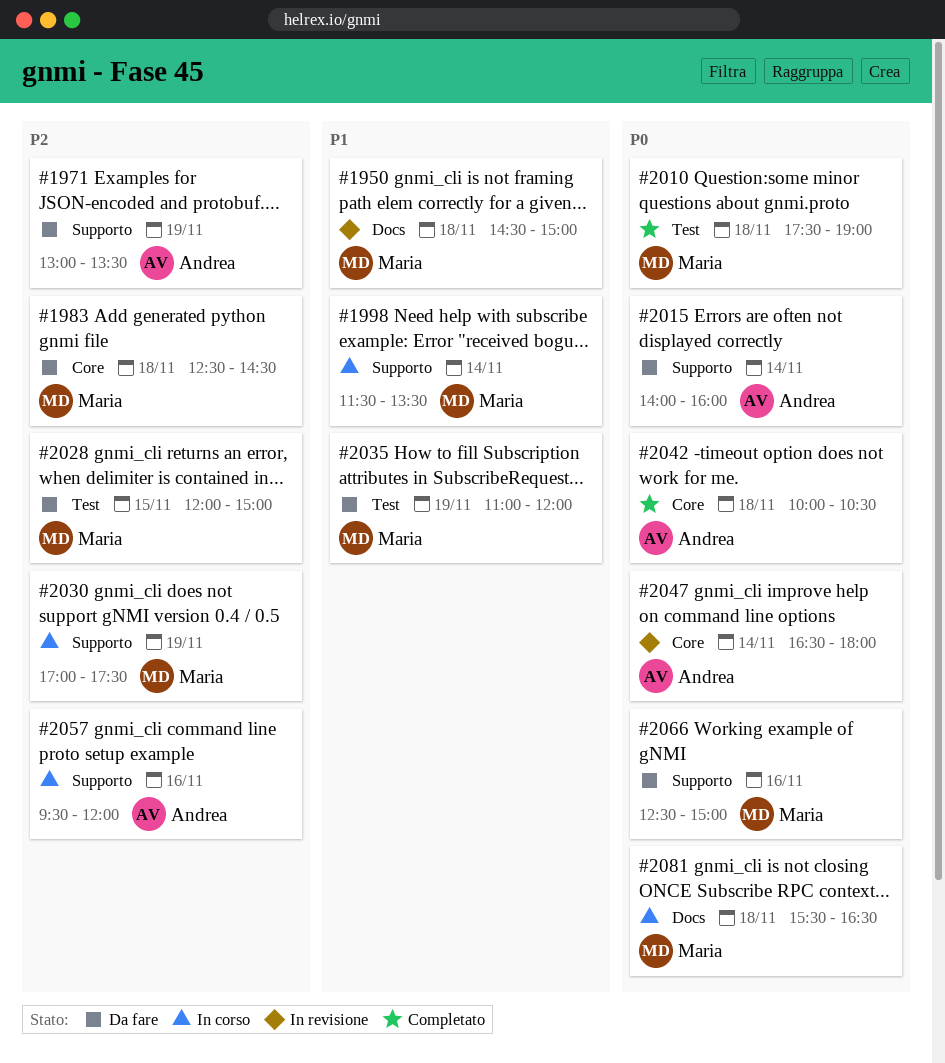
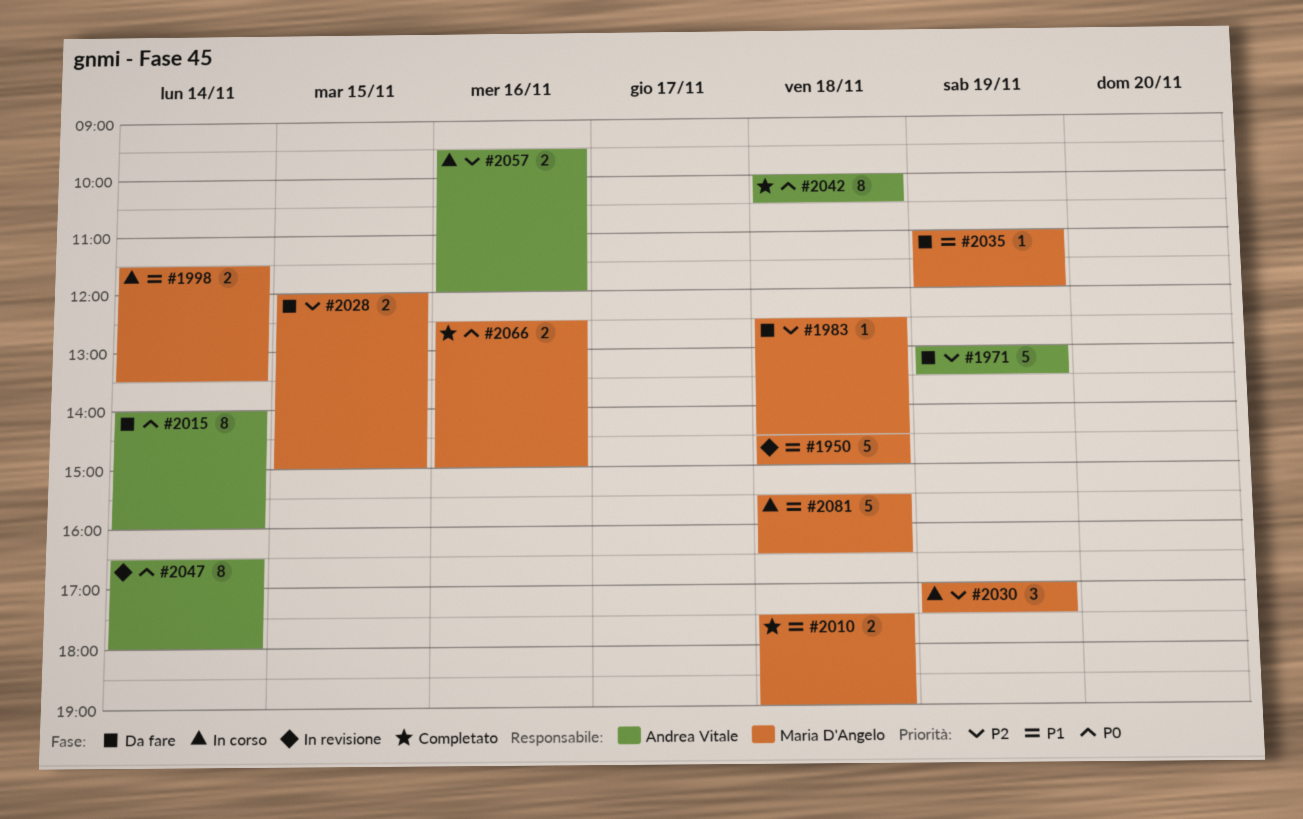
#2010, priority: P0 -> P1
#2066, status: Da fare -> Completato
#2081, priority: P0 -> P1

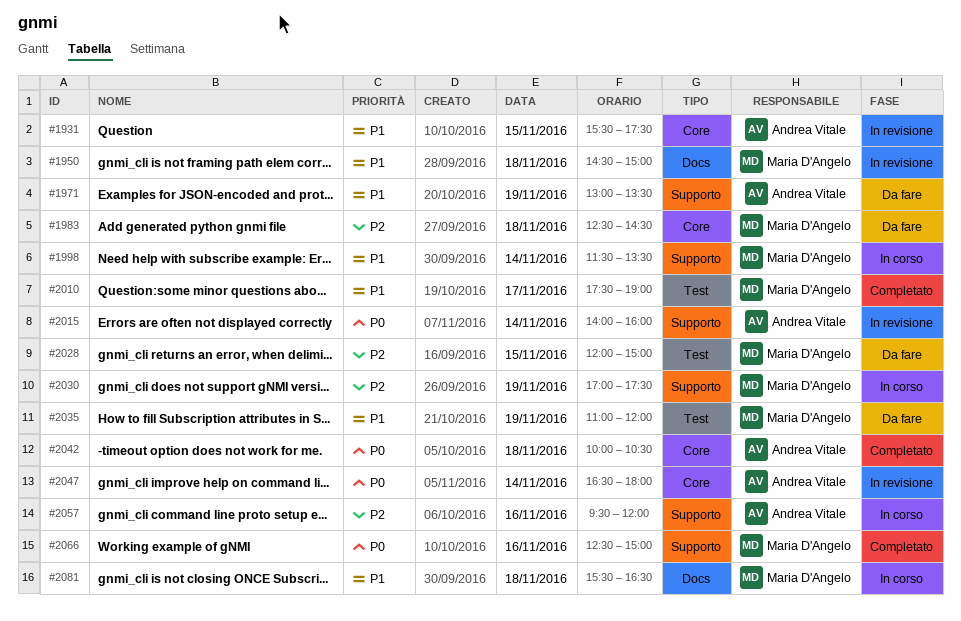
#1931: none -> present
#1971, priority: P2 -> P1
#2010, day: Nov 18 -> Nov 17
#2015, status: Da fare -> In revisione

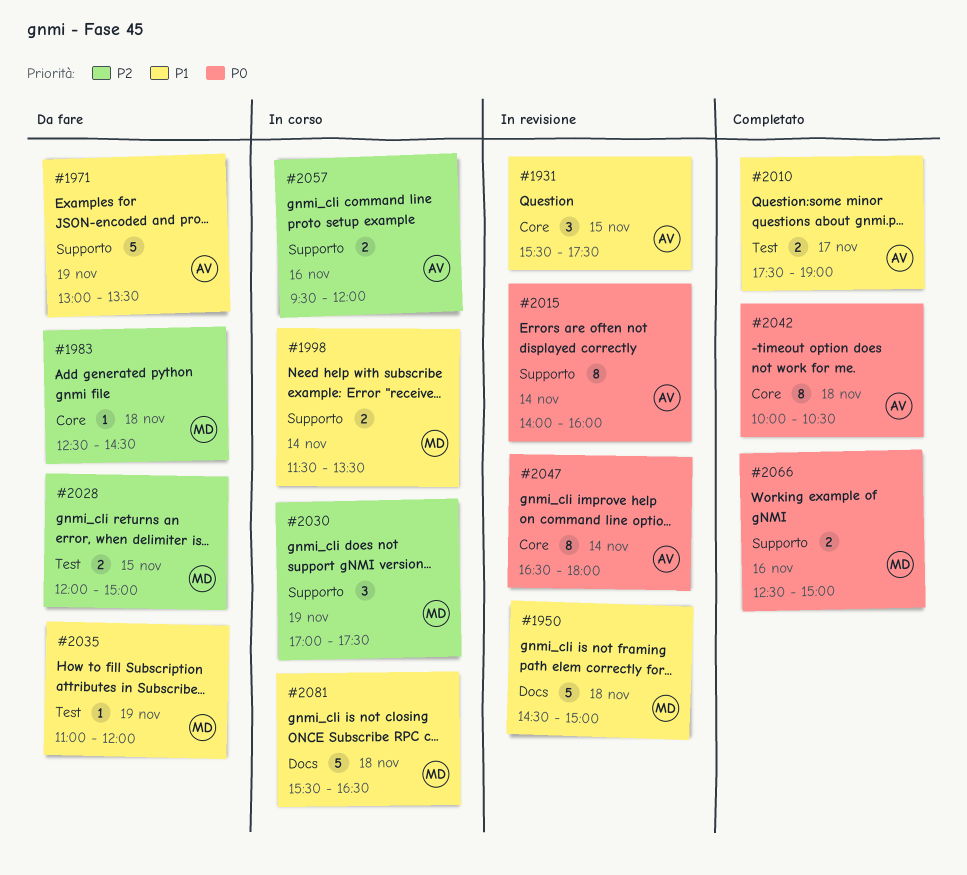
#2010, owner: Maria D'Angelo -> Andrea Vitale

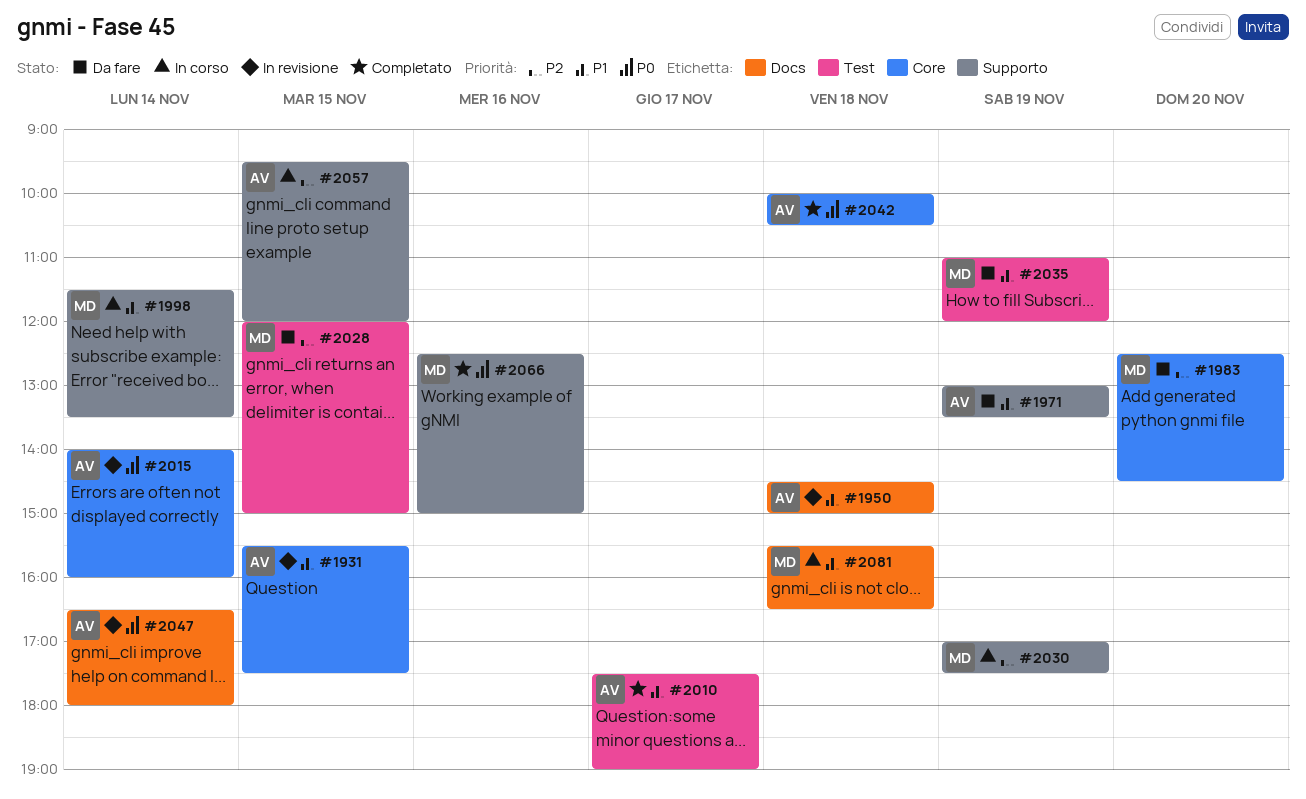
#1950, owner: MD -> AV
#1983, day: Nov 18 -> Nov 20
#2015, label: Supporto -> Core
#2047, label: Core -> Docs
#2057, day: Nov 16 -> Nov 15

